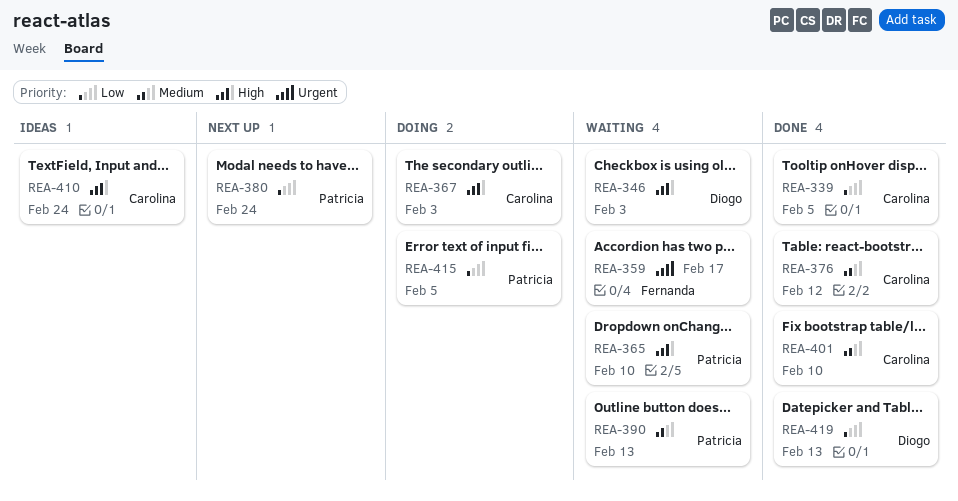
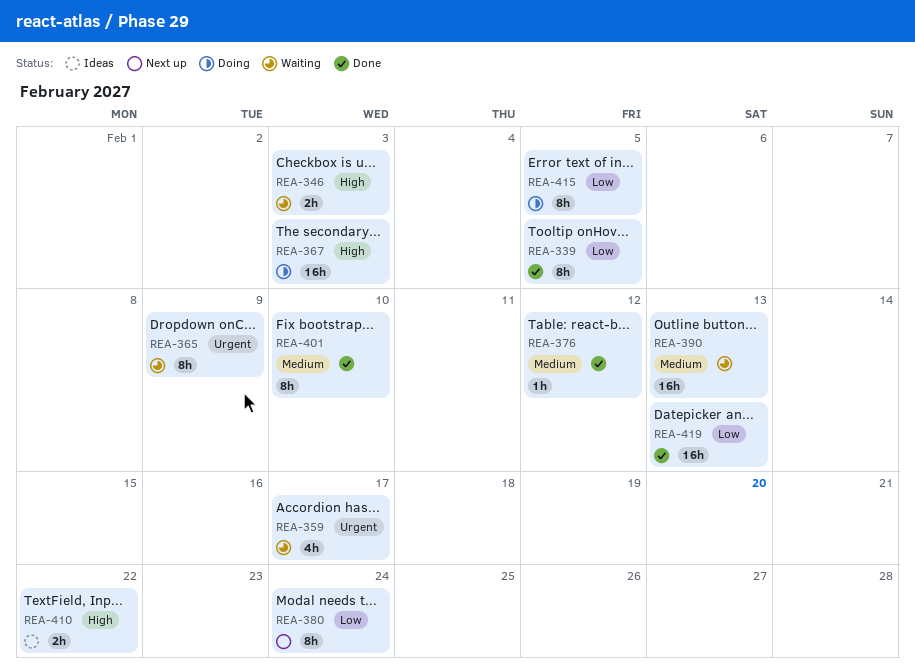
REA-365, priority: High -> Urgent
REA-365, due: Feb 10 -> Feb 9
REA-410, due: Feb 24 -> Feb 22

